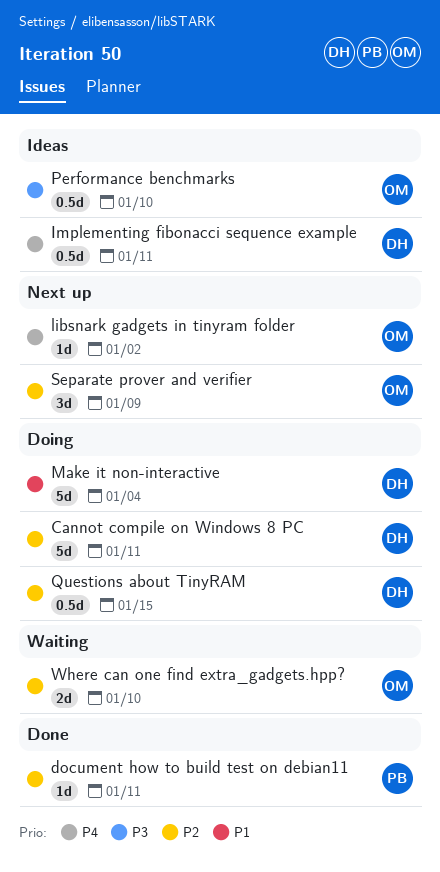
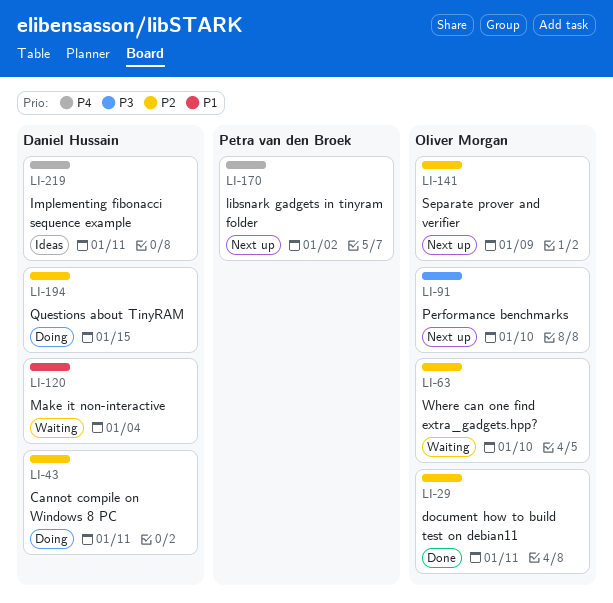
document how to build test on debian11, owner: Petra van den Broek -> Oliver Morgan
libsnark gadgets in tinyram folder, owner: Oliver Morgan -> Petra van den Broek
Make it non-interactive, status: Doing -> Waiting
Performance benchmarks, status: Ideas -> Next up

